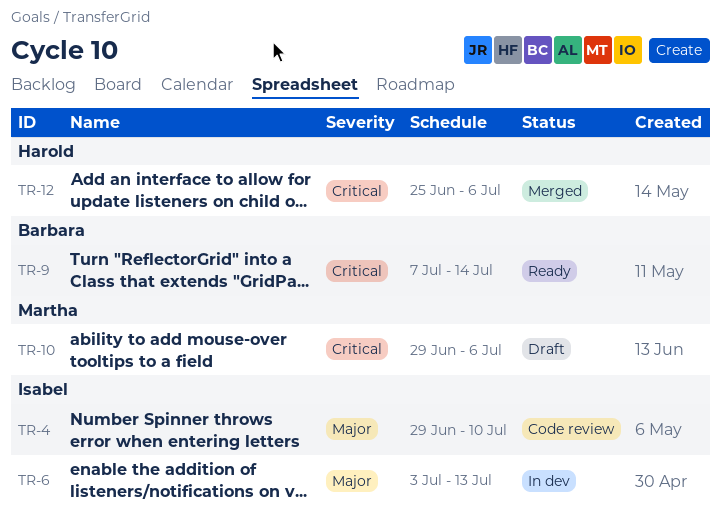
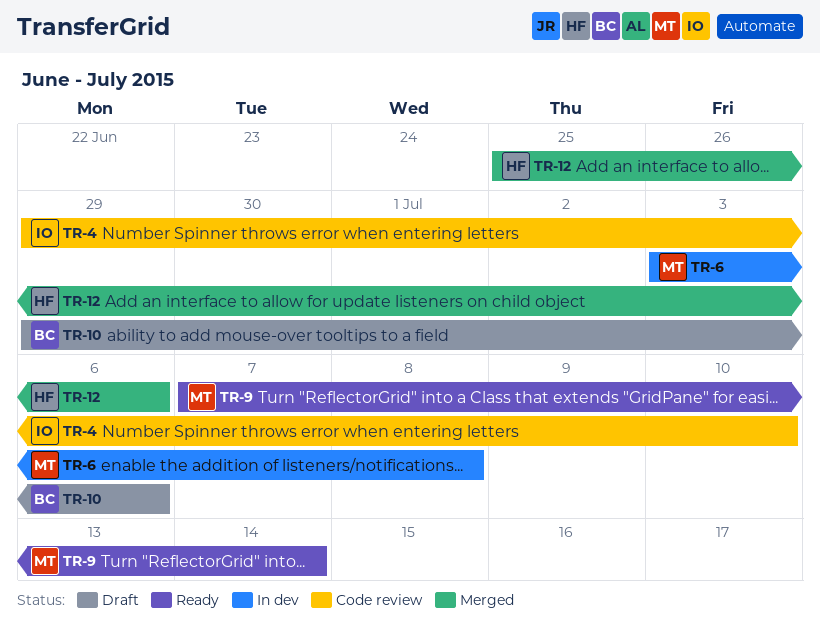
TR-6, owner: Isabel -> Martha
TR-6, due: Jul 13 -> Jul 8
TR-9, owner: Barbara -> Martha
TR-10, owner: Martha -> Barbara

